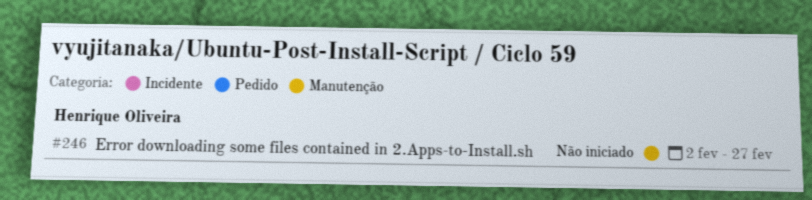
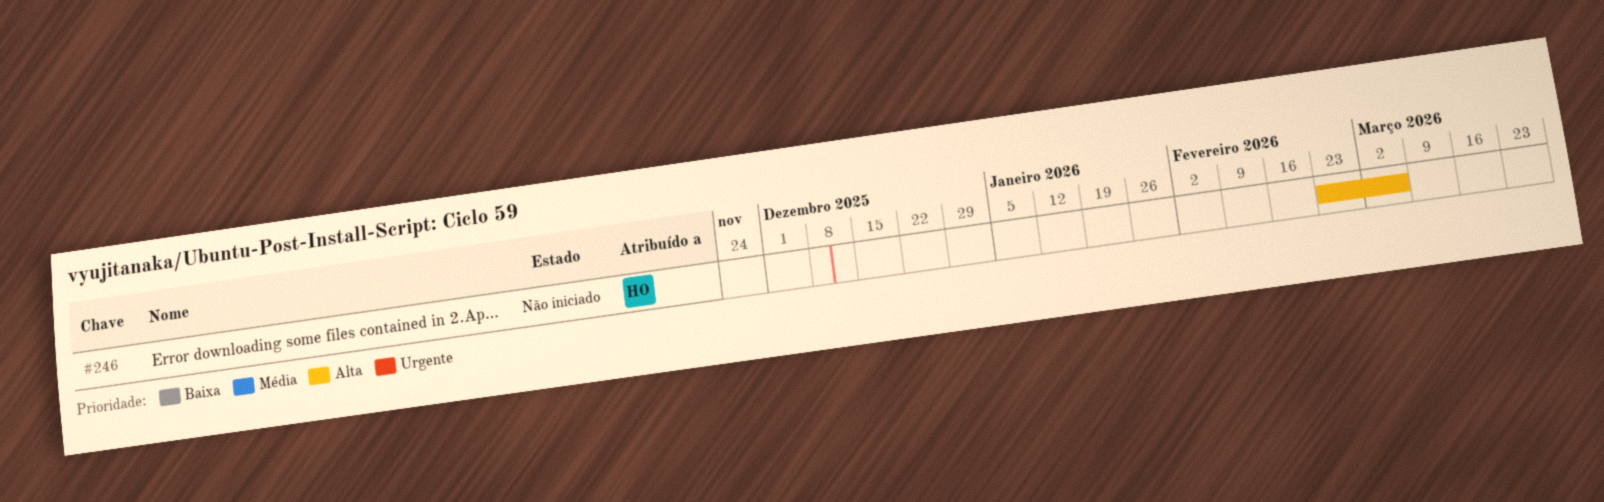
#246, start: Feb 2 -> Feb 23
#246, due: Feb 27 -> Mar 6

